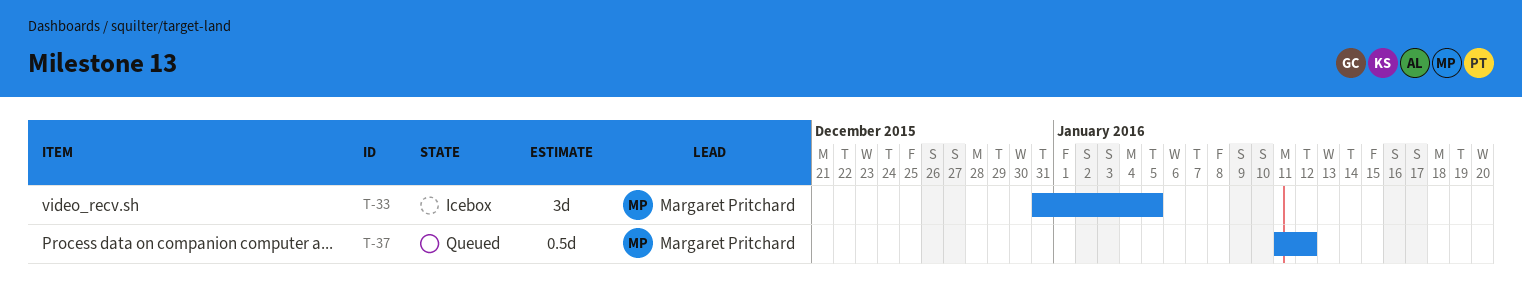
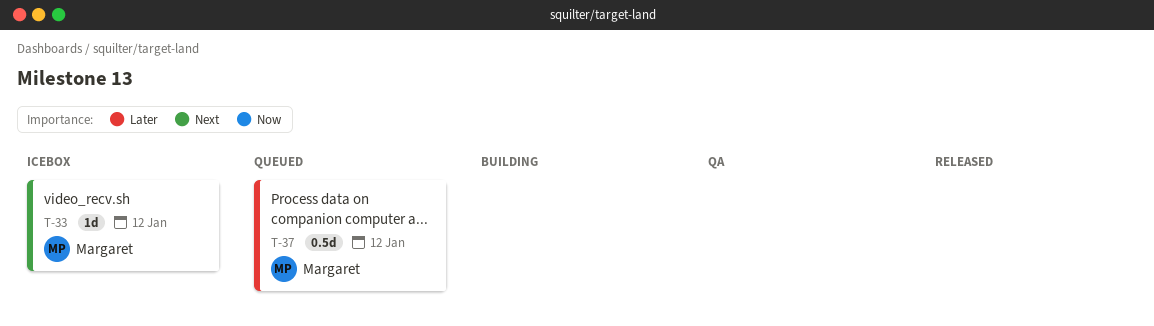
T-33, estimate: 3d -> 1d
T-33, due: Jan 5 -> Jan 12

